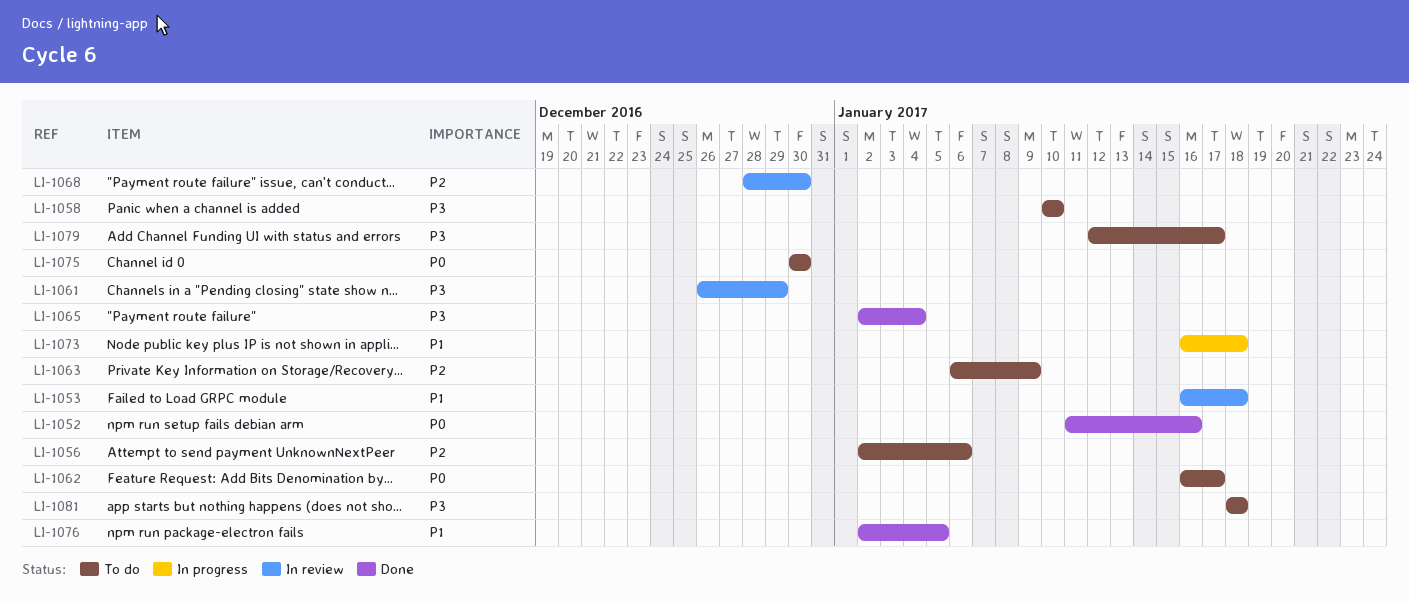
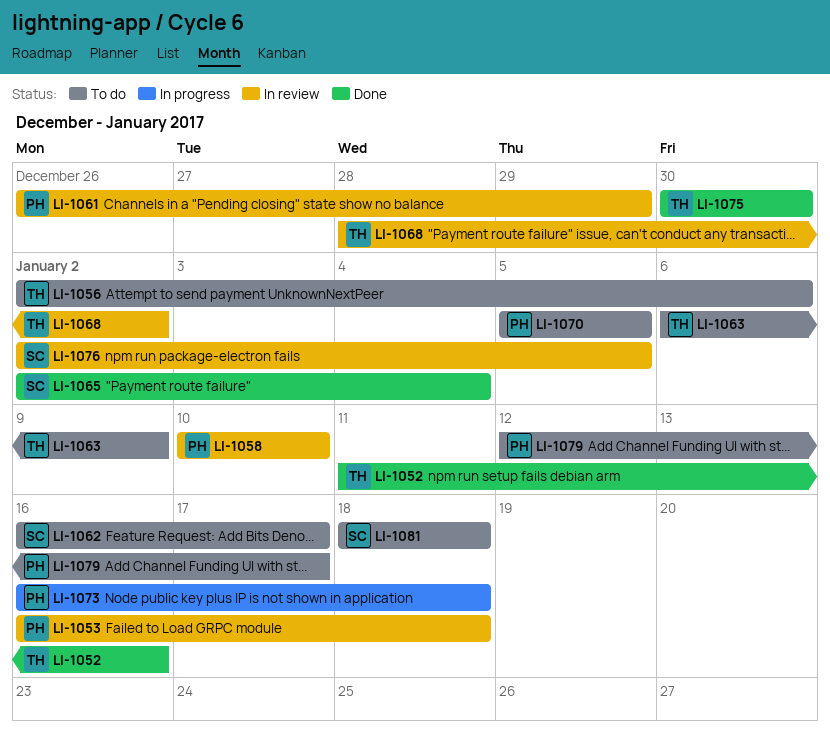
LI-1058, status: To do -> In review
LI-1068, due: Dec 30 -> Jan 2
LI-1070: none -> present
LI-1075, status: To do -> Done
LI-1076, status: Done -> In review

